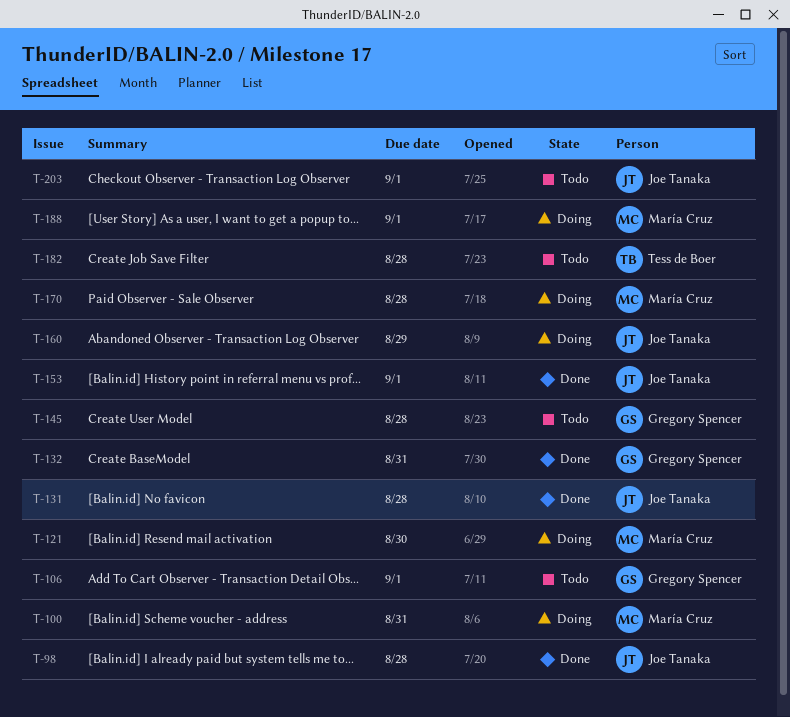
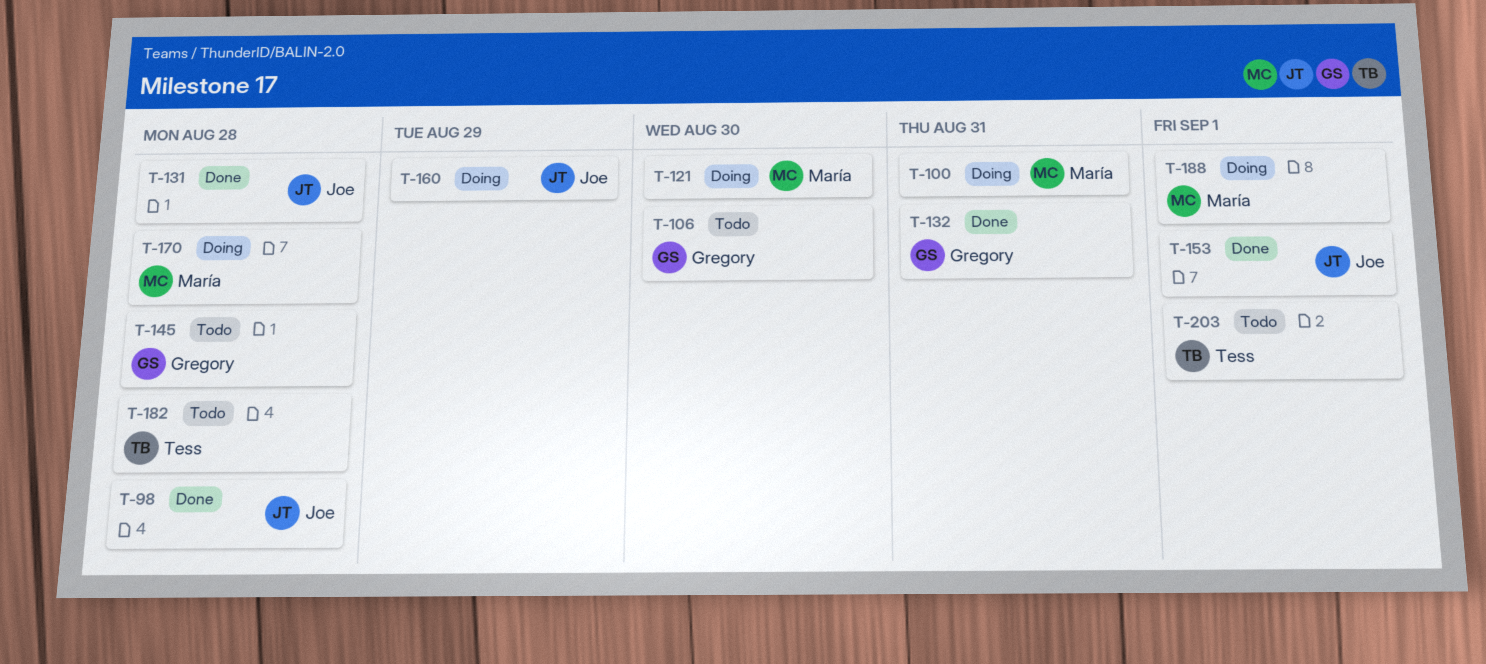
T-106, due: Sep 1 -> Aug 30
T-203, owner: Joe Tanaka -> Tess de Boer

